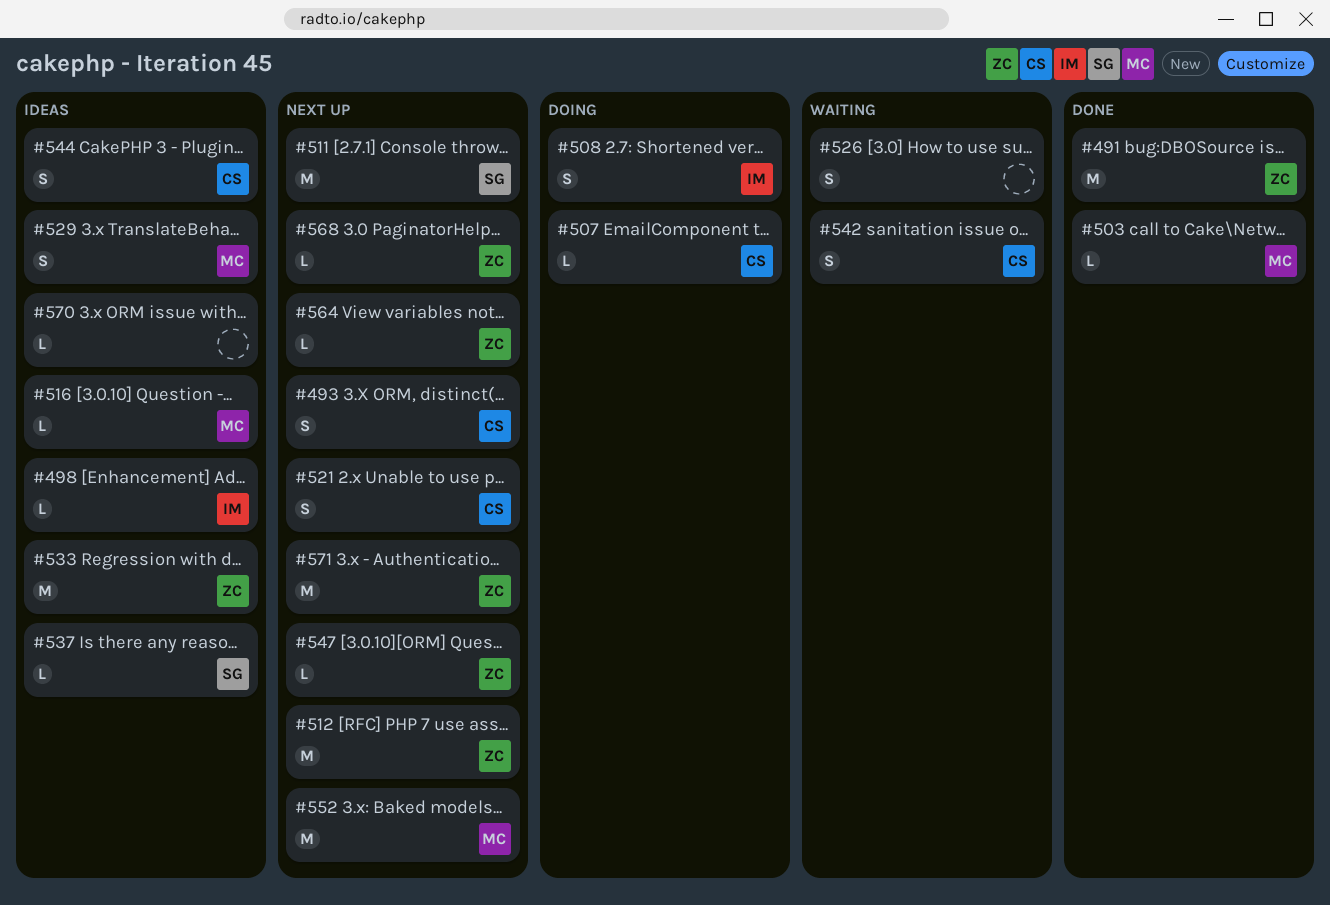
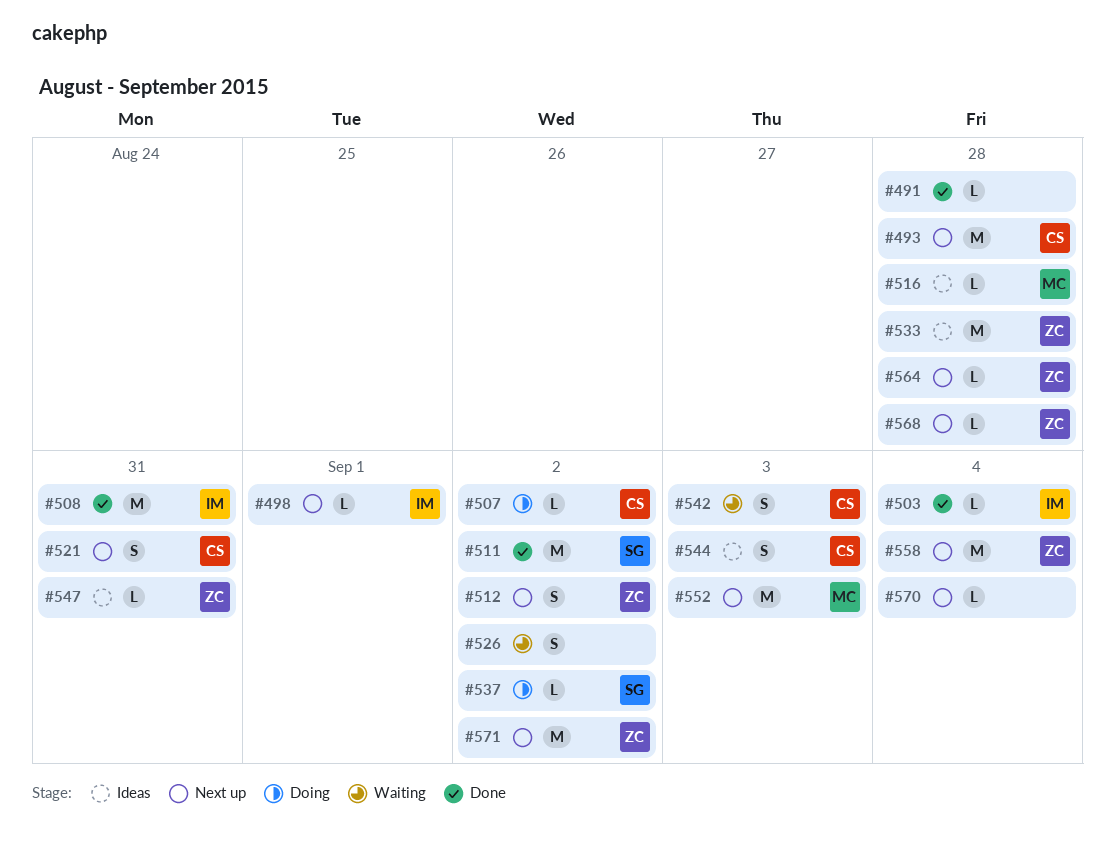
#491, owner: ZC -> none
#491, estimate: M -> L
#493, estimate: S -> M
#498, status: Ideas -> Next up
#503, owner: MC -> IM
#508, status: Doing -> Done
#508, estimate: S -> M
#511, status: Next up -> Done
#512, estimate: M -> S
#529: present -> none
#537, status: Ideas -> Doing
#547, status: Next up -> Ideas
#558: none -> present
#570, status: Ideas -> Next up

